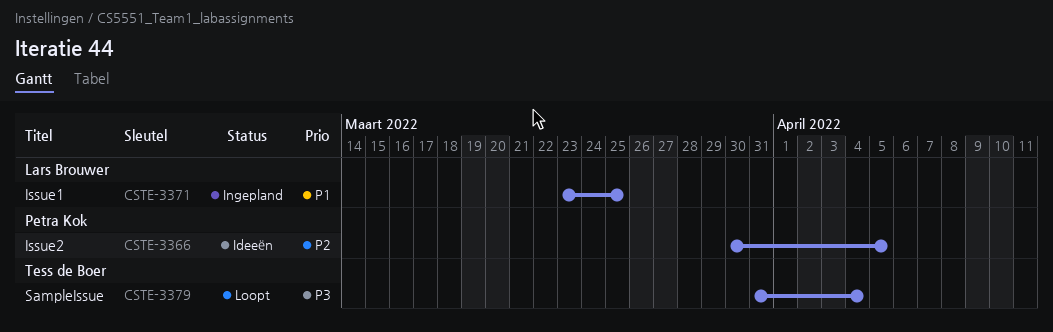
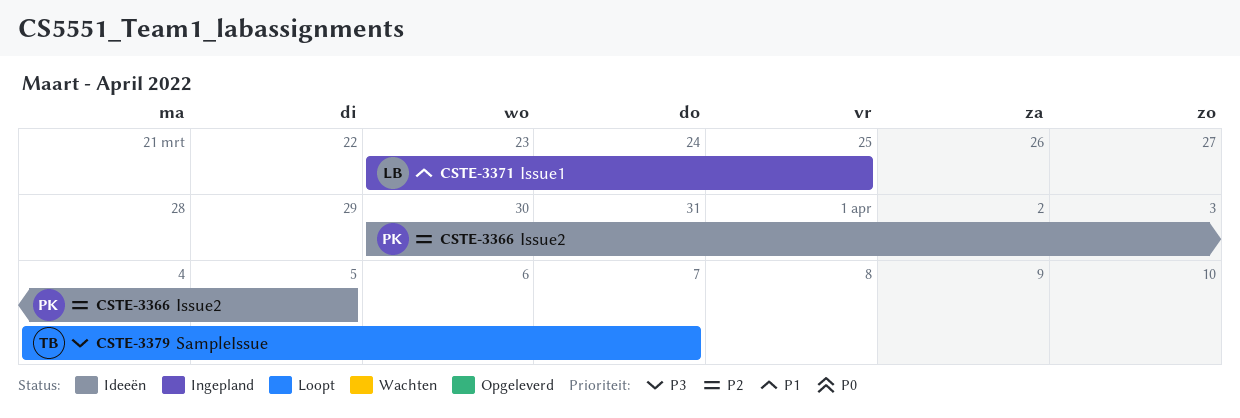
CSTE-3379, start: Mar 31 -> Apr 4
CSTE-3379, due: Apr 4 -> Apr 7

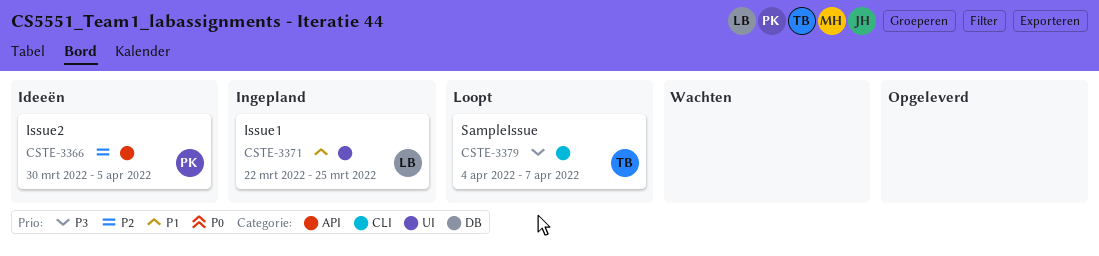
CSTE-3371, start: Mar 23 -> Mar 22

